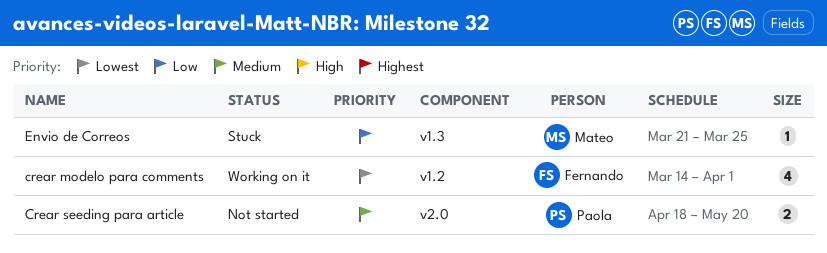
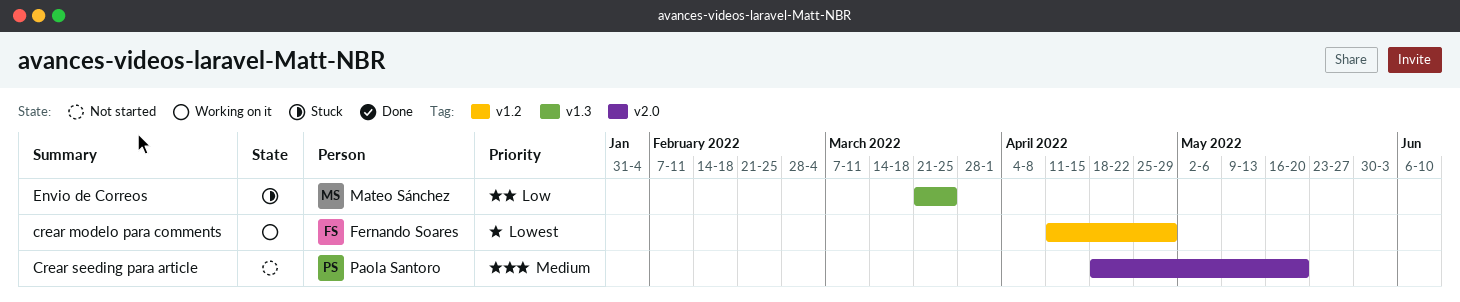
crear modelo para comments, start: Mar 14 -> Apr 11
crear modelo para comments, due: Apr 1 -> Apr 29

